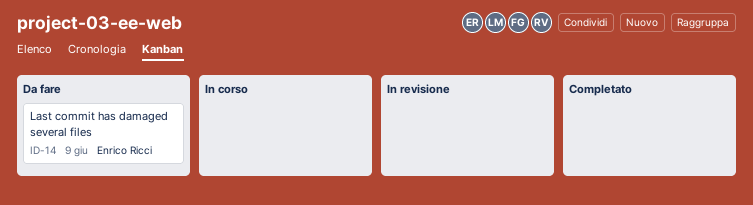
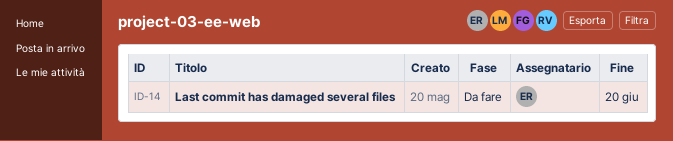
ID-14, due: Jun 9 -> Jun 20

